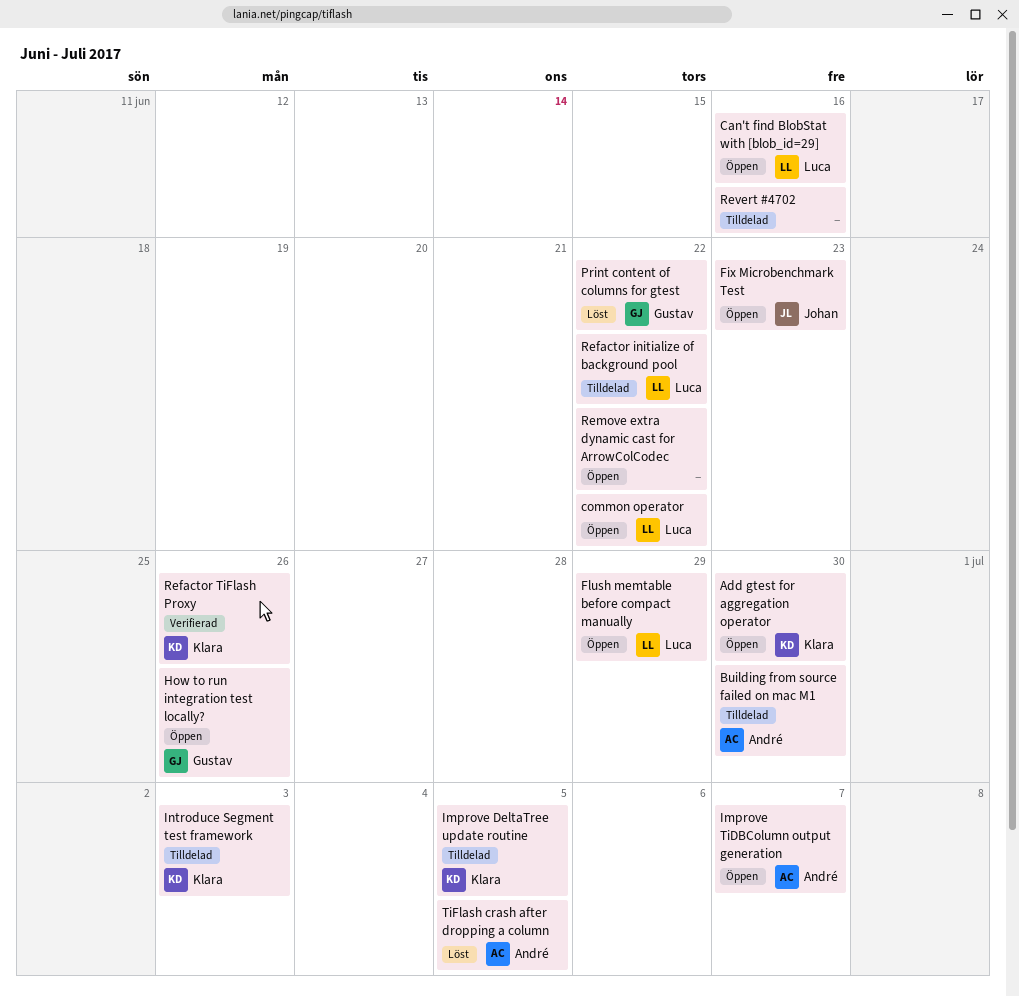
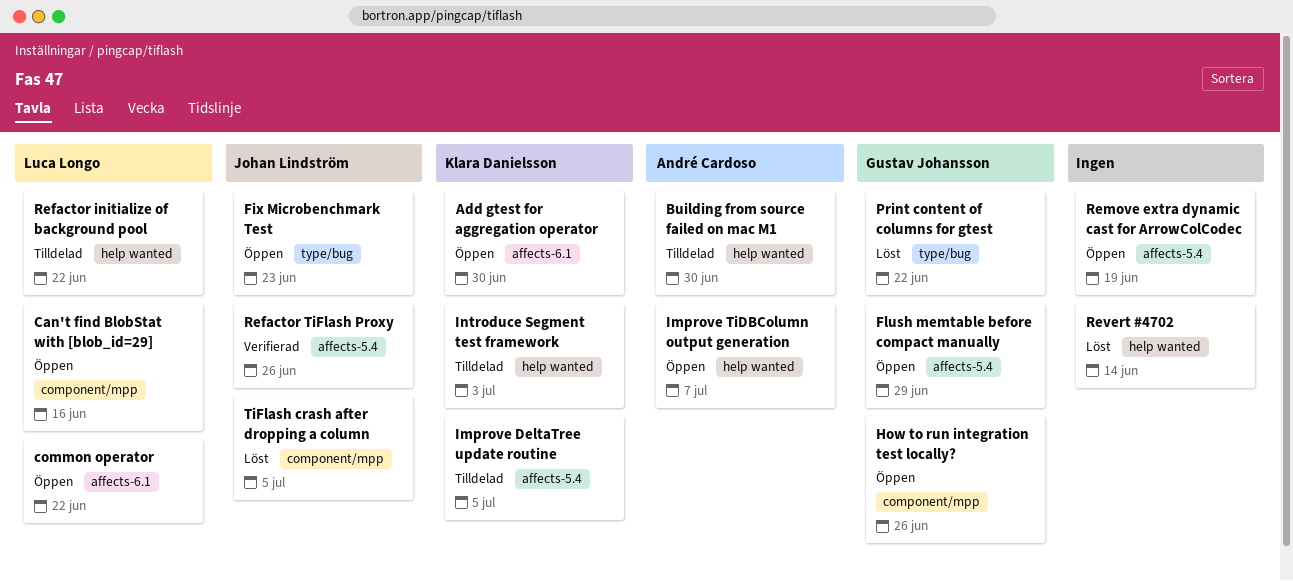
Flush memtable before compact manually, owner: Luca Longo -> Gustav Johansson
Refactor TiFlash Proxy, owner: Klara Danielsson -> Johan Lindström
Remove extra dynamic cast for ArrowColCodec, due: Jun 22 -> Jun 19
Revert #4702, status: Tilldelad -> Löst
Revert #4702, due: Jun 16 -> Jun 14
TiFlash crash after dropping a column, owner: André Cardoso -> Johan Lindström

